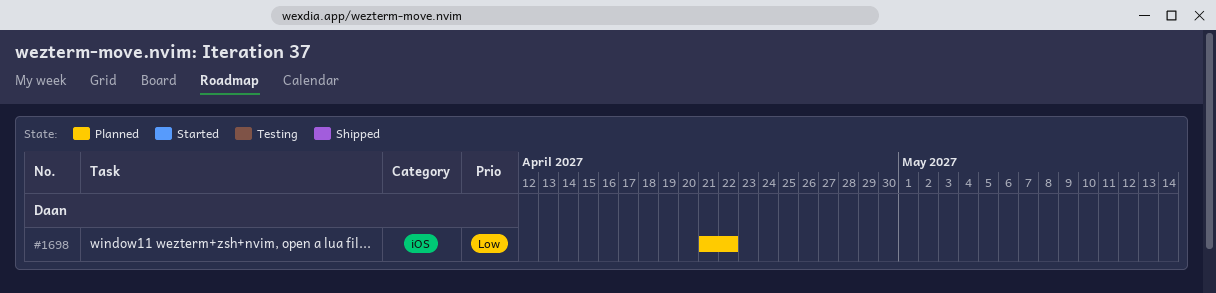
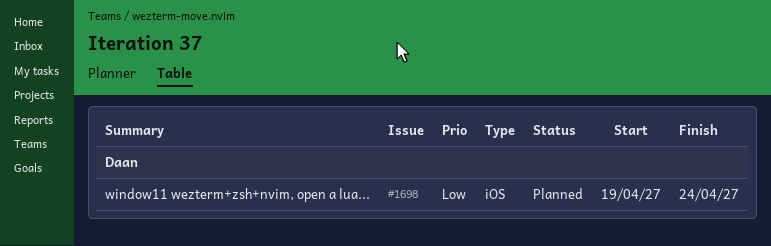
#1698, start: Apr 21 -> Apr 19
#1698, due: Apr 22 -> Apr 24

